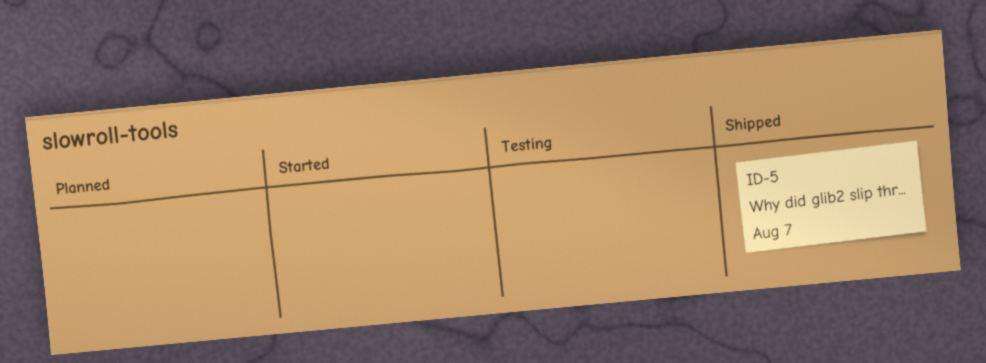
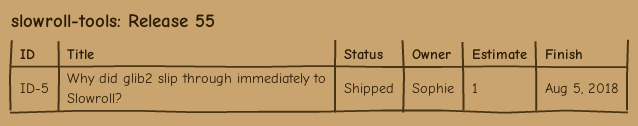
ID-5, due: Aug 7 -> Aug 5

